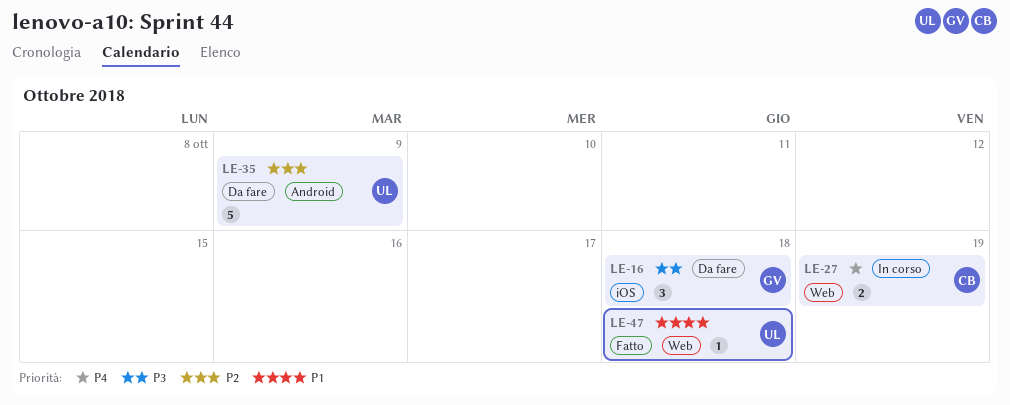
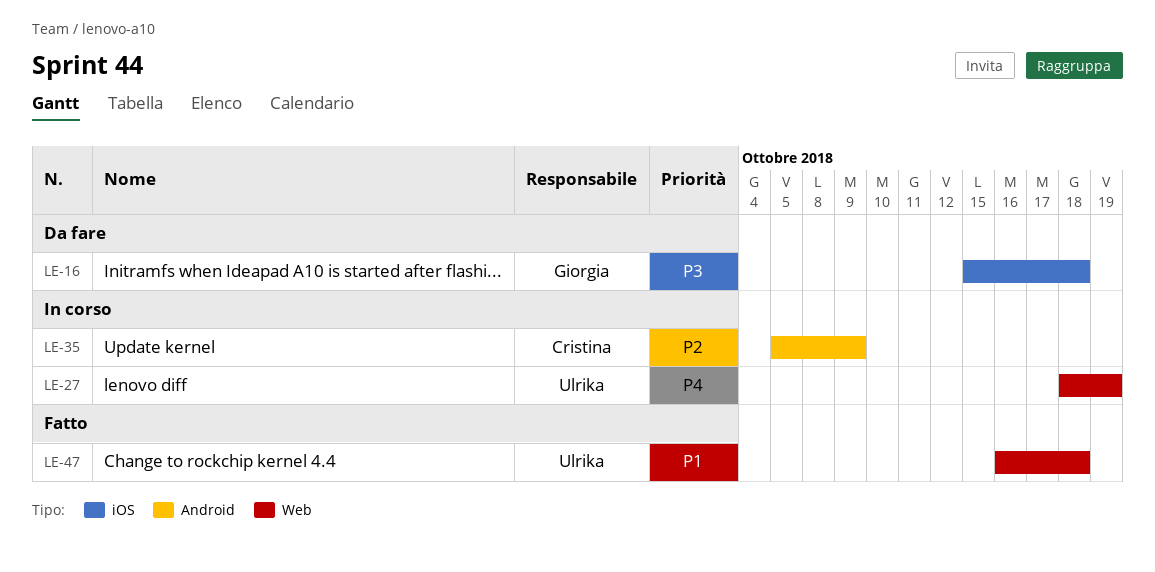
LE-27, owner: Cristina -> Ulrika
LE-35, status: Da fare -> In corso
LE-35, owner: Ulrika -> Cristina

